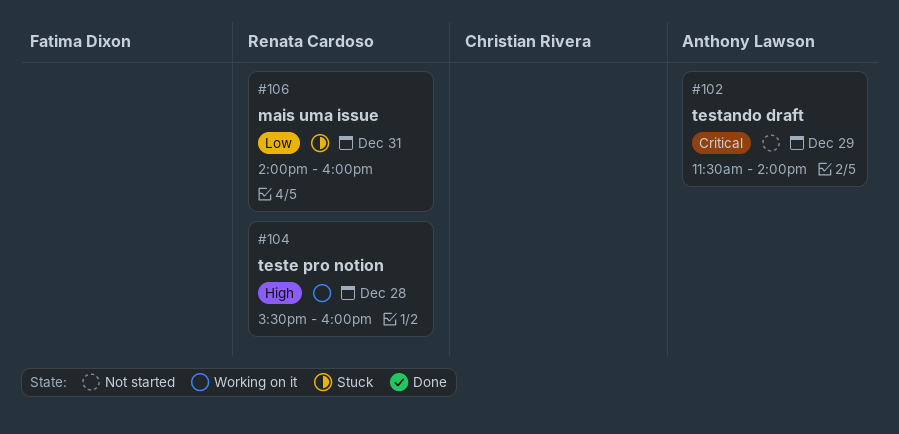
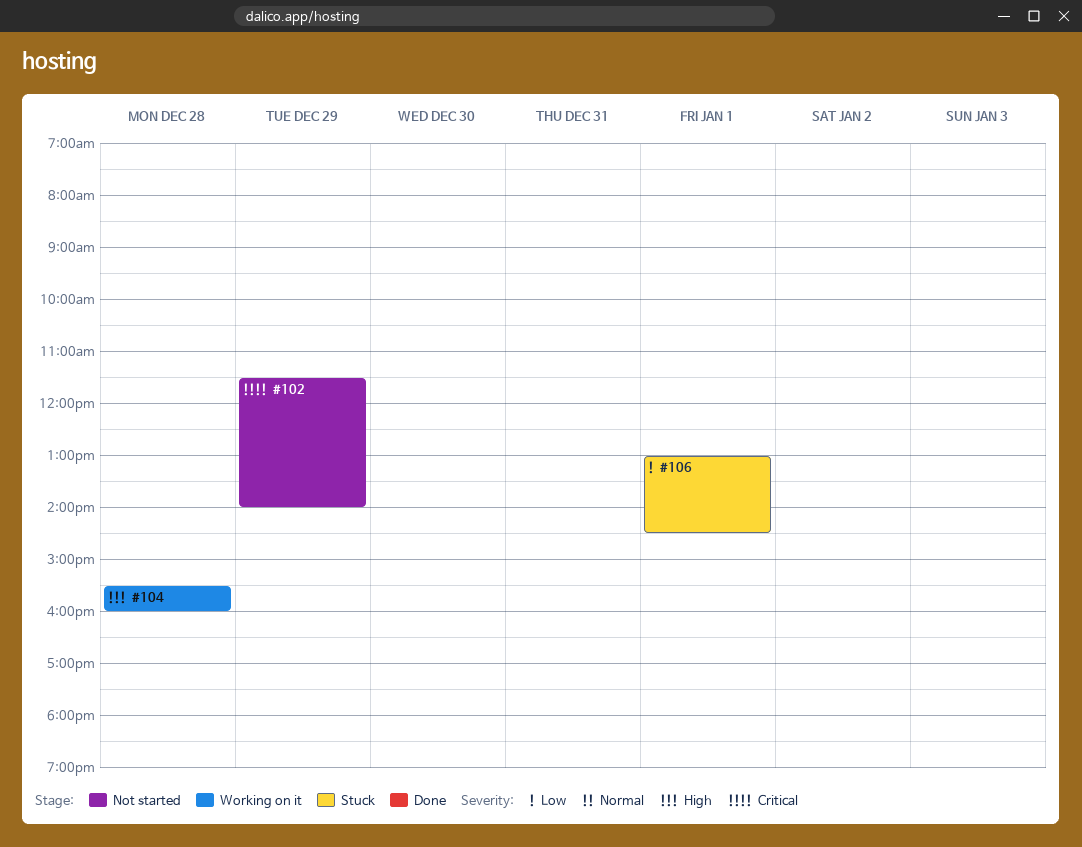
#106, day: Dec 31 -> Jan 1
#106, begins: 14:00 -> 13:00
#106, ends: 16:00 -> 14:30

